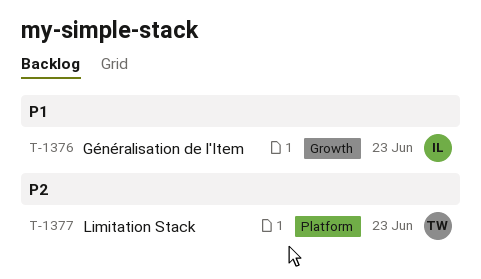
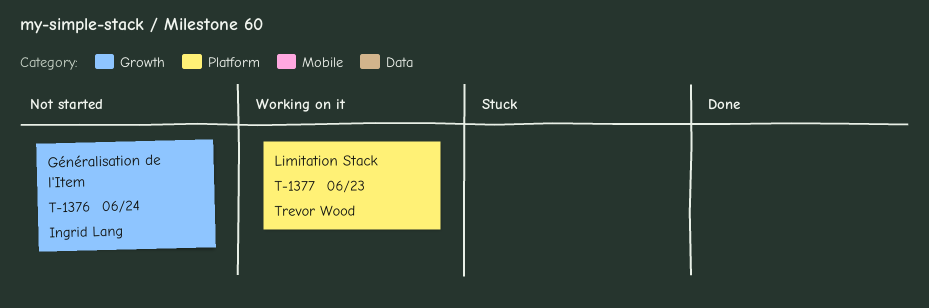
T-1376, due: Jun 23 -> Jun 24

